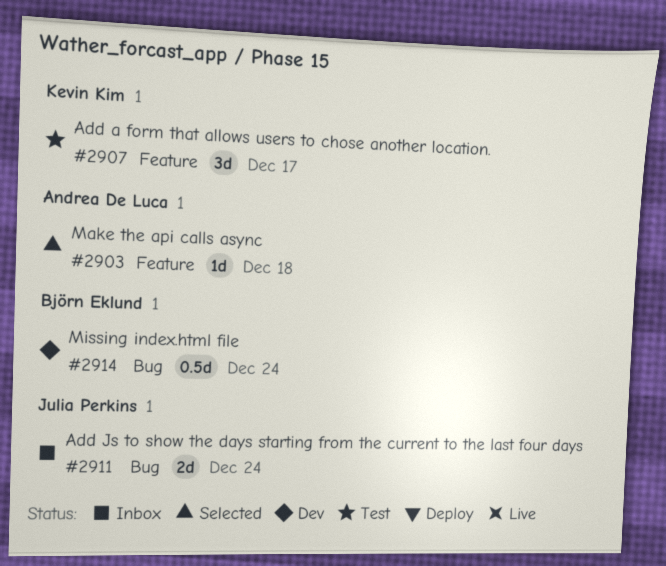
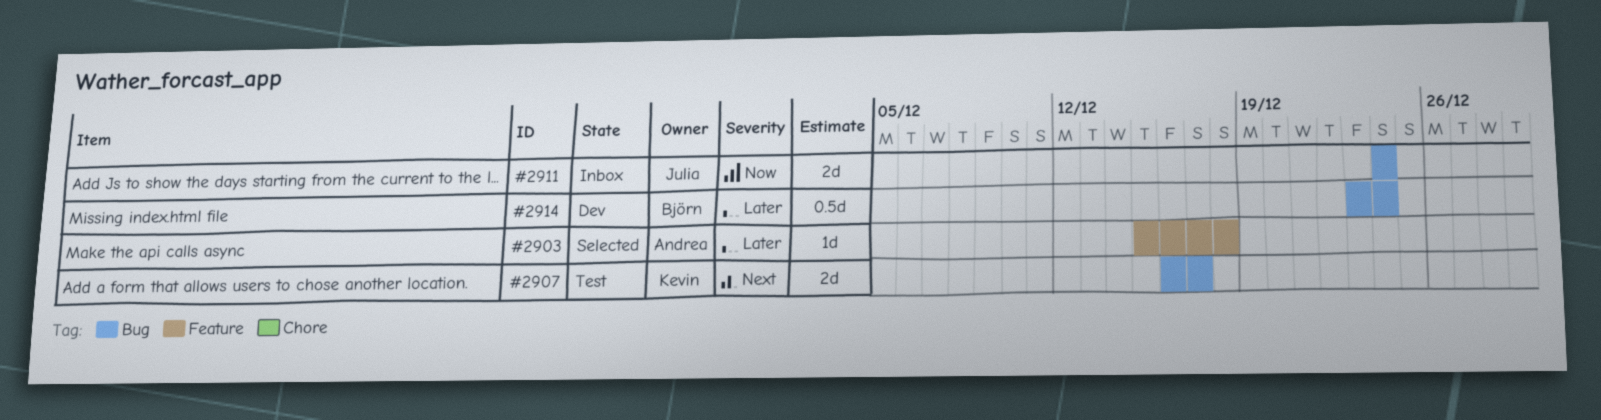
#2907, label: Feature -> Bug
#2907, estimate: 3d -> 2d

